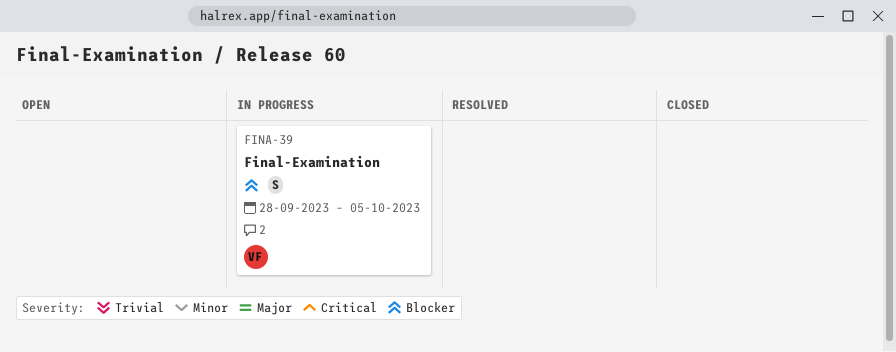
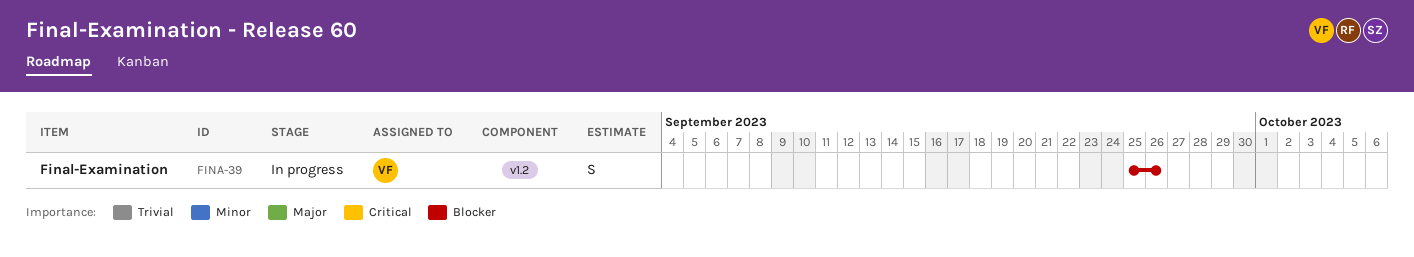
FINA-39, start: Sep 28 -> Sep 25
FINA-39, due: Oct 5 -> Sep 26

